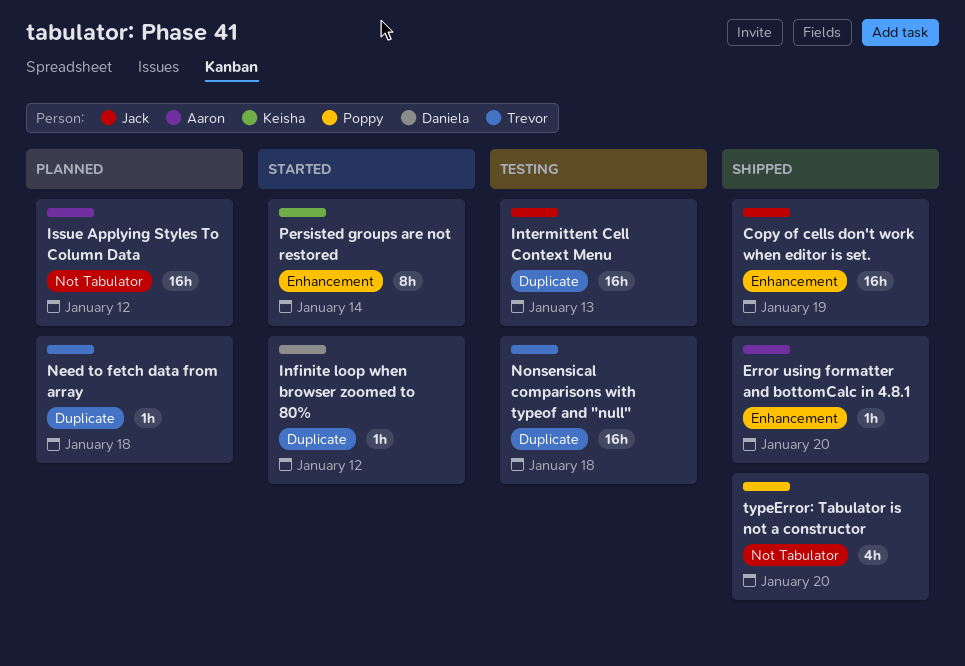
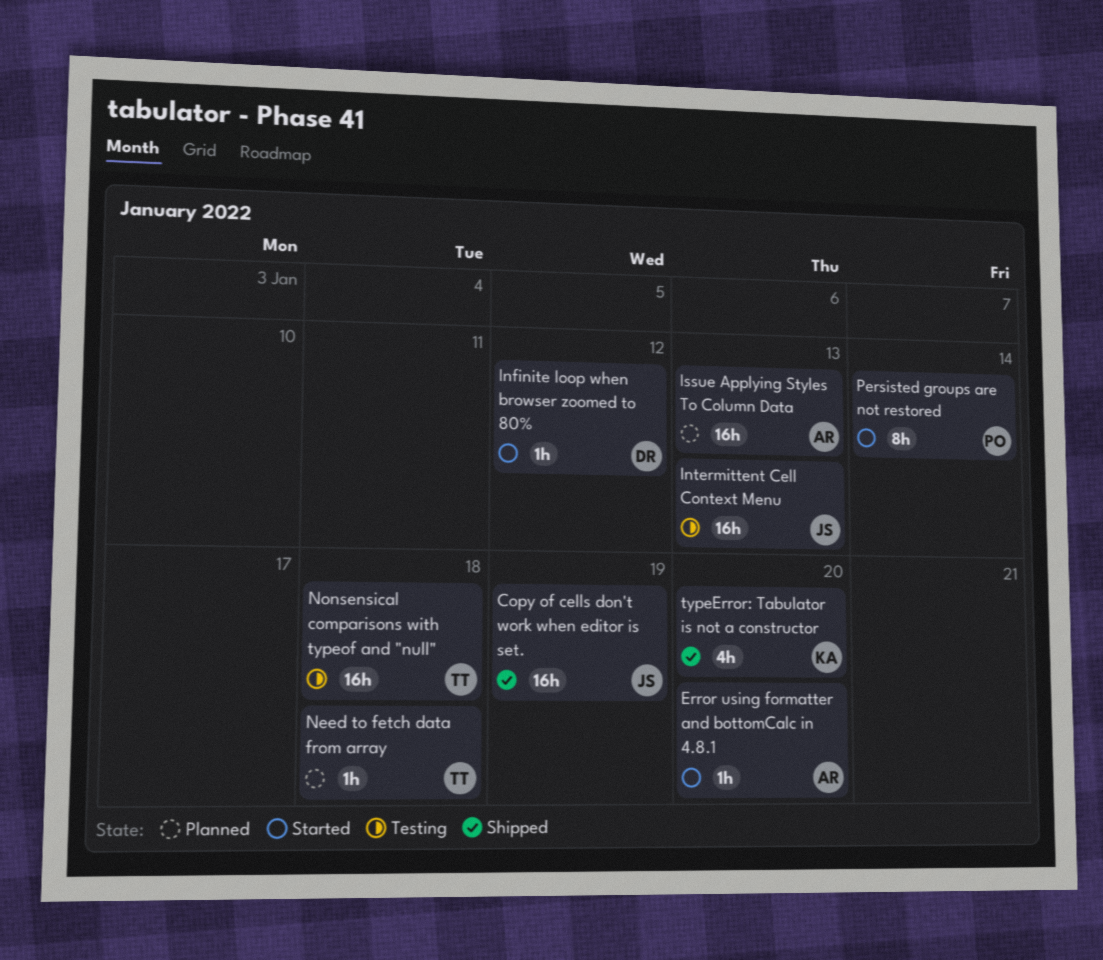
Error using formatter and bottomCalc in 4.8.1, status: Shipped -> Started
Issue Applying Styles To Column Data, due: Jan 12 -> Jan 13
Persisted groups are not restored, owner: Keisha -> Poppy
typeError: Tabulator is not a constructor, owner: Poppy -> Keisha

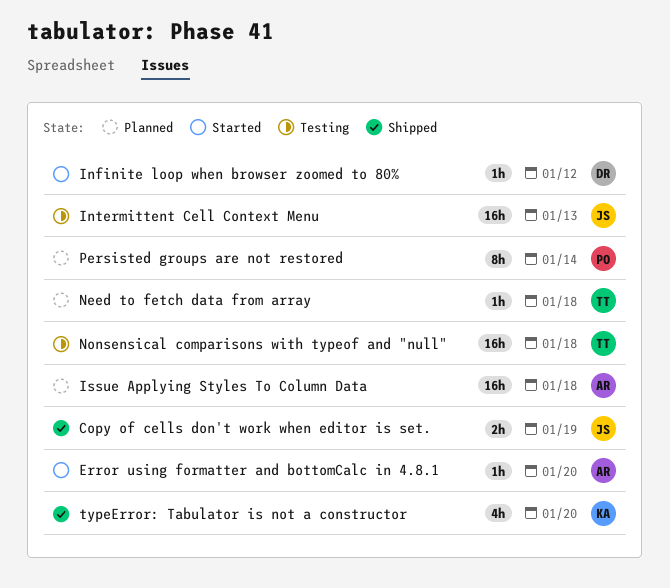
Copy of cells don't work when editor is set., estimate: 16h -> 2h
Issue Applying Styles To Column Data, due: Jan 13 -> Jan 18
Persisted groups are not restored, status: Started -> Planned

